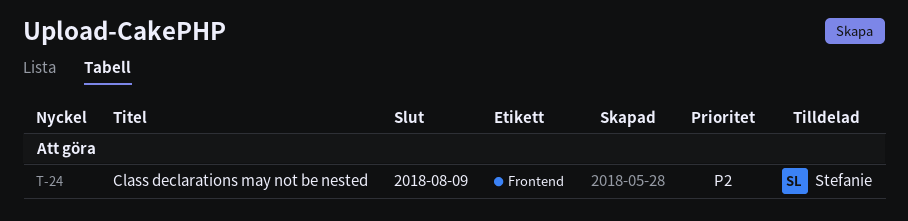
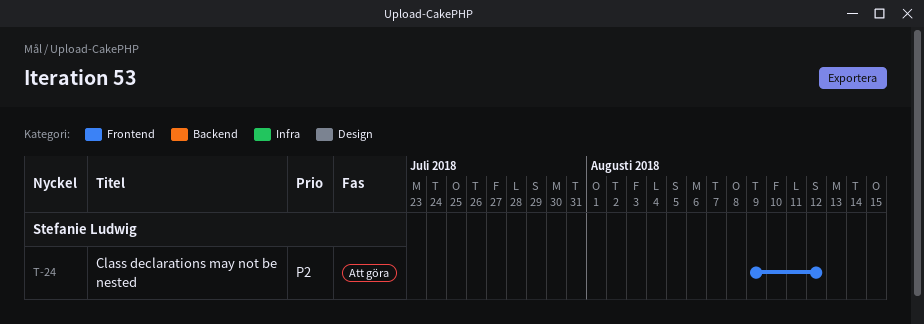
T-24, due: Aug 9 -> Aug 12

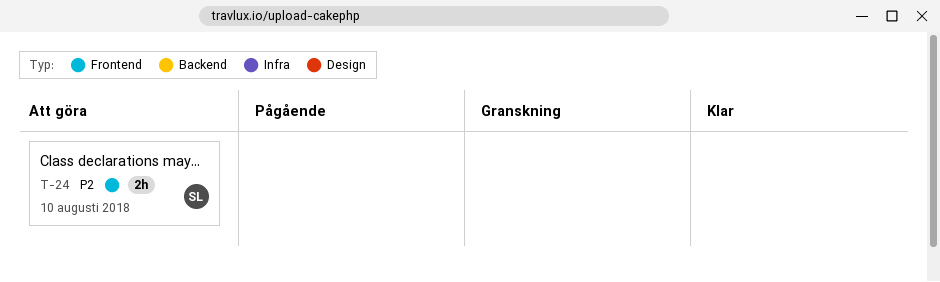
T-24, due: Aug 12 -> Aug 10

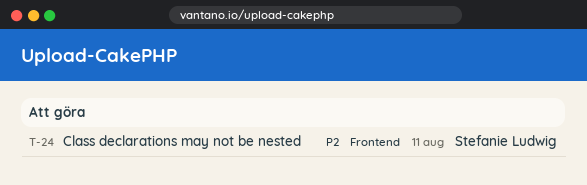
T-24, due: Aug 10 -> Aug 11

